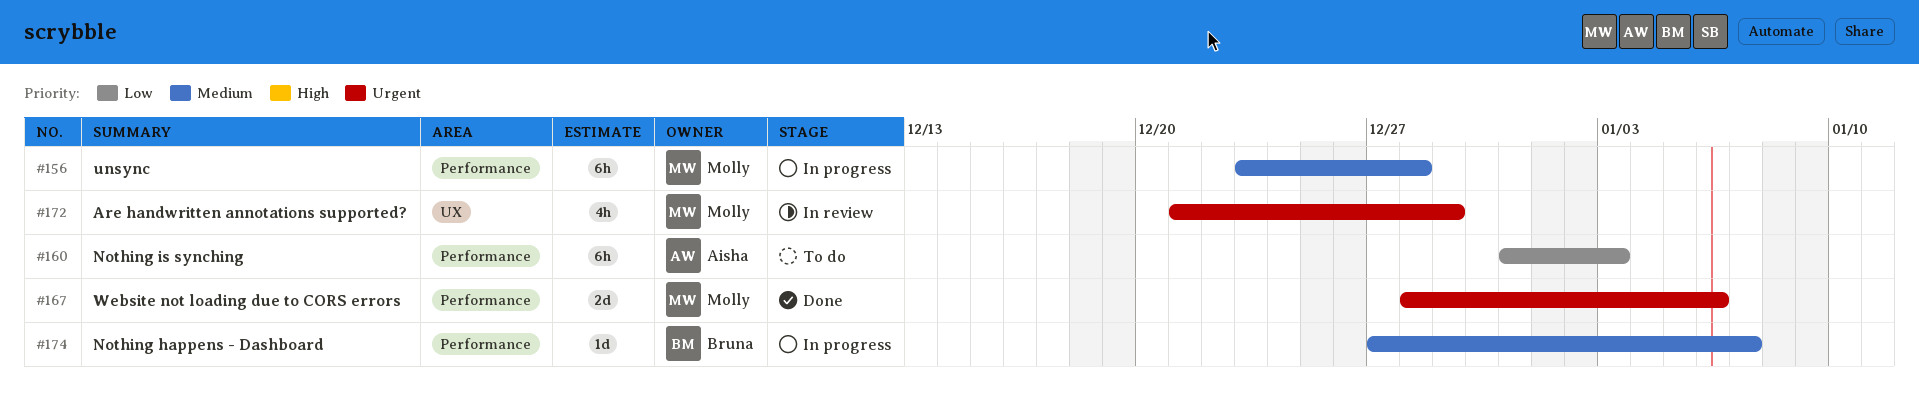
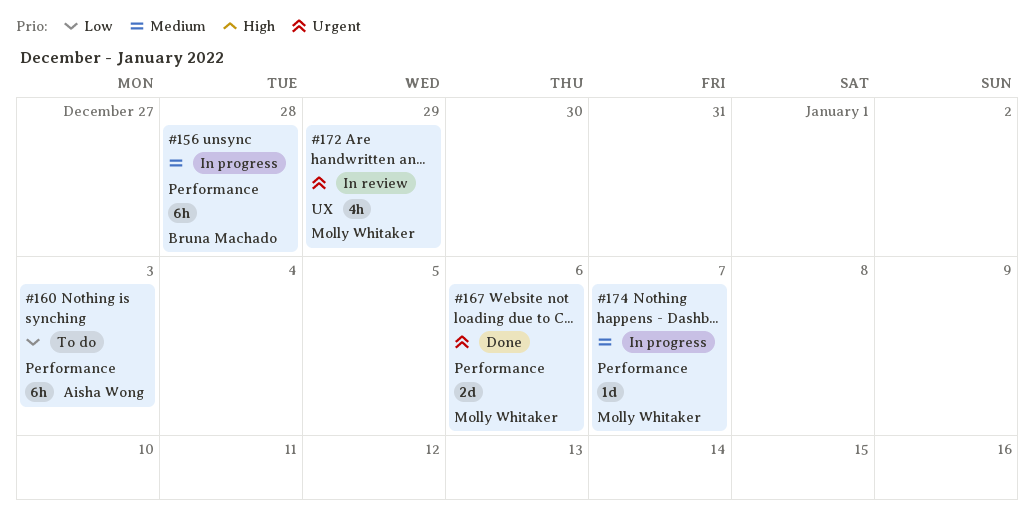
#156, owner: Molly Whitaker -> Bruna Machado
#174, owner: Bruna Machado -> Molly Whitaker

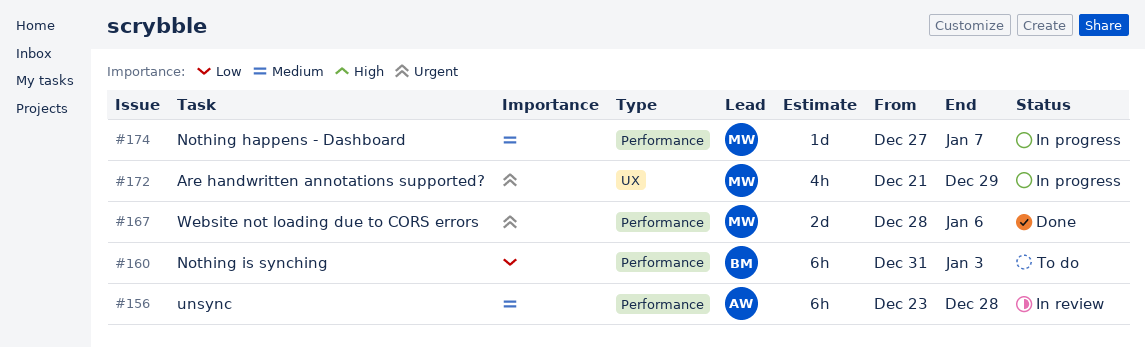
#156, status: In progress -> In review
#156, owner: Bruna Machado -> Aisha Wong
#160, owner: Aisha Wong -> Bruna Machado
#172, status: In review -> In progress

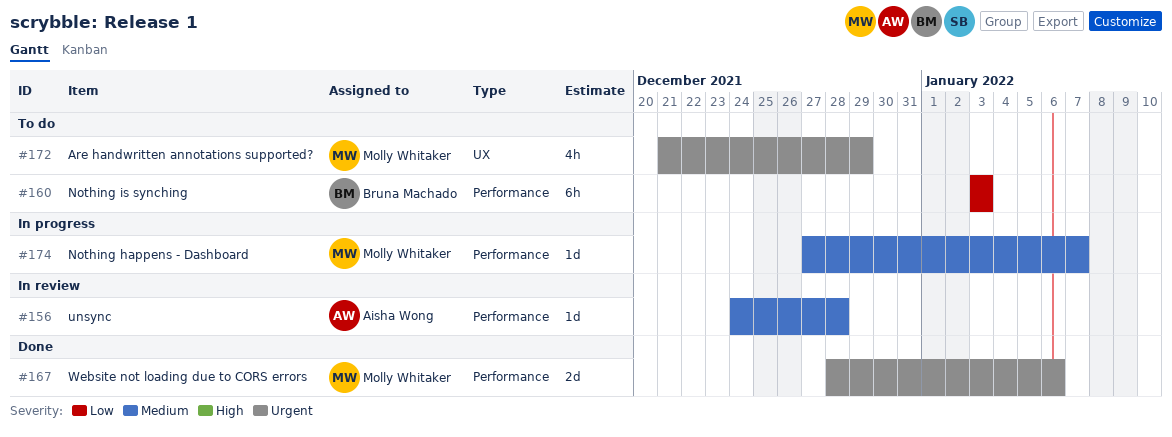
#156, estimate: 6h -> 1d
#156, start: Dec 23 -> Dec 24
#160, start: Dec 31 -> Jan 3
#172, status: In progress -> To do

